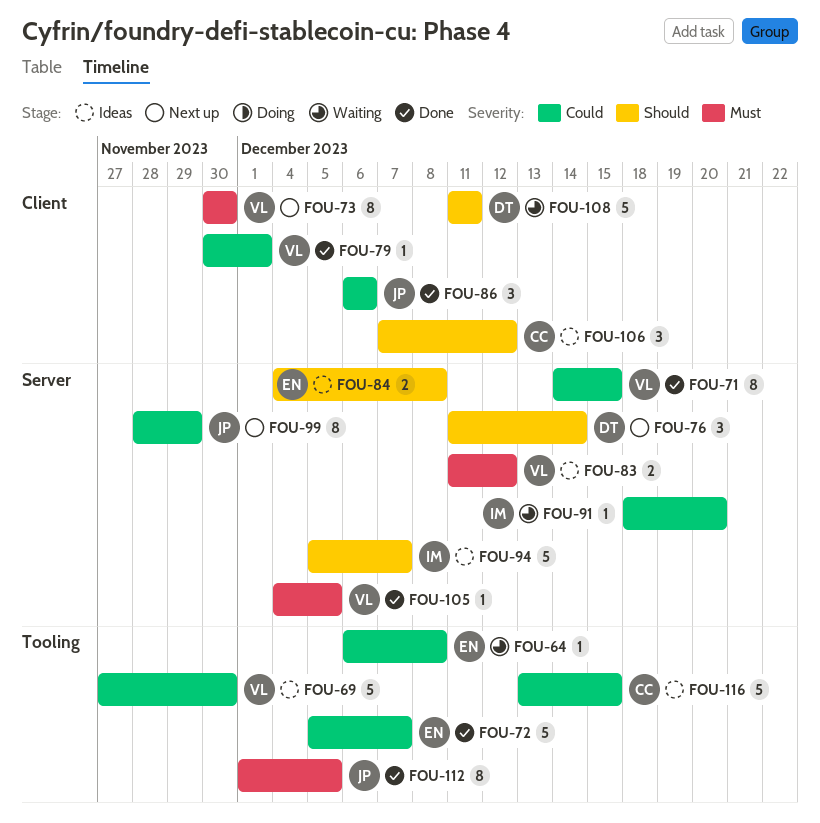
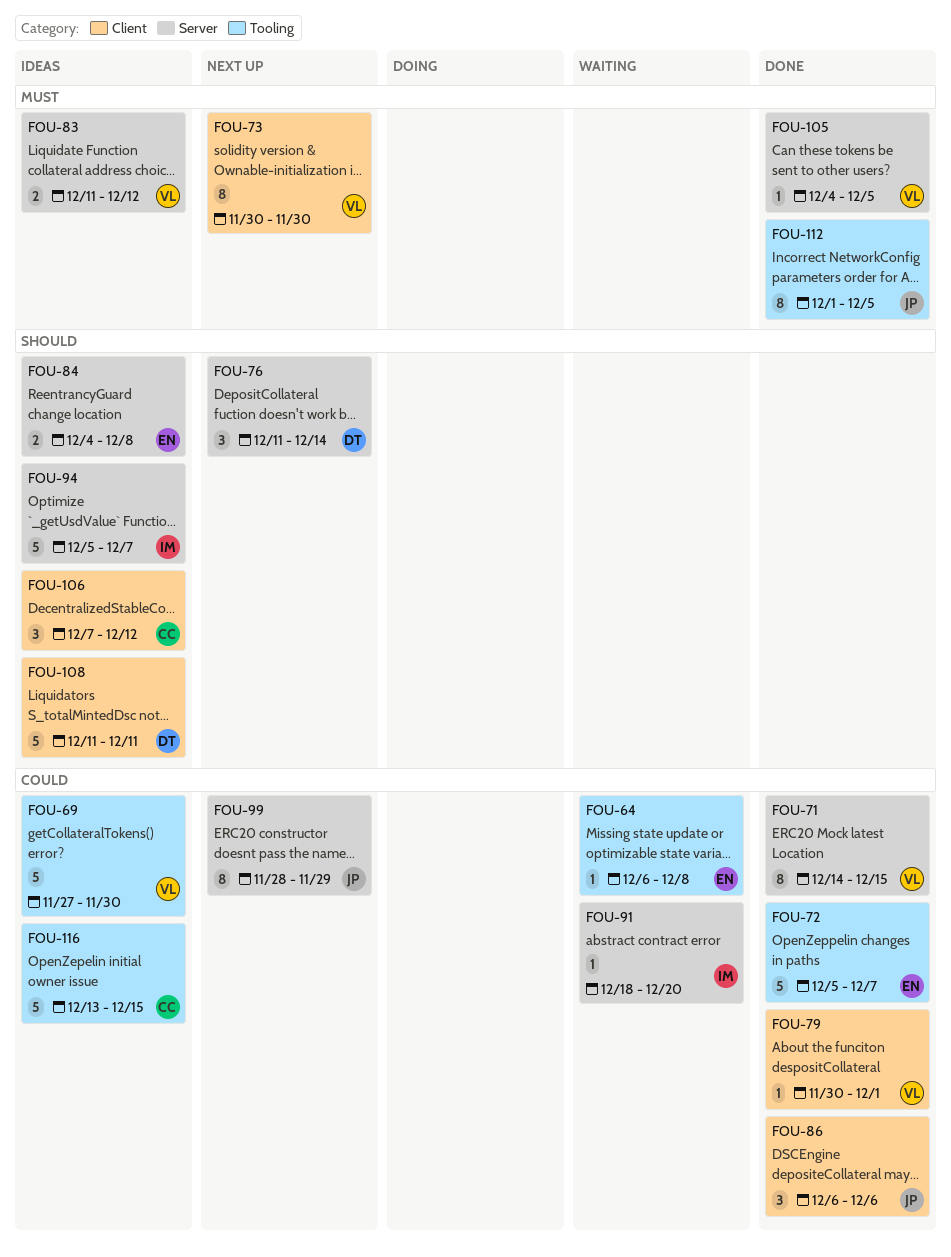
FOU-108, status: Waiting -> Ideas

